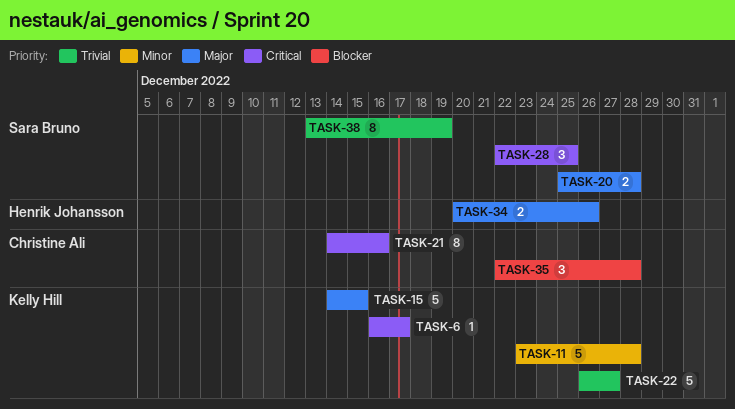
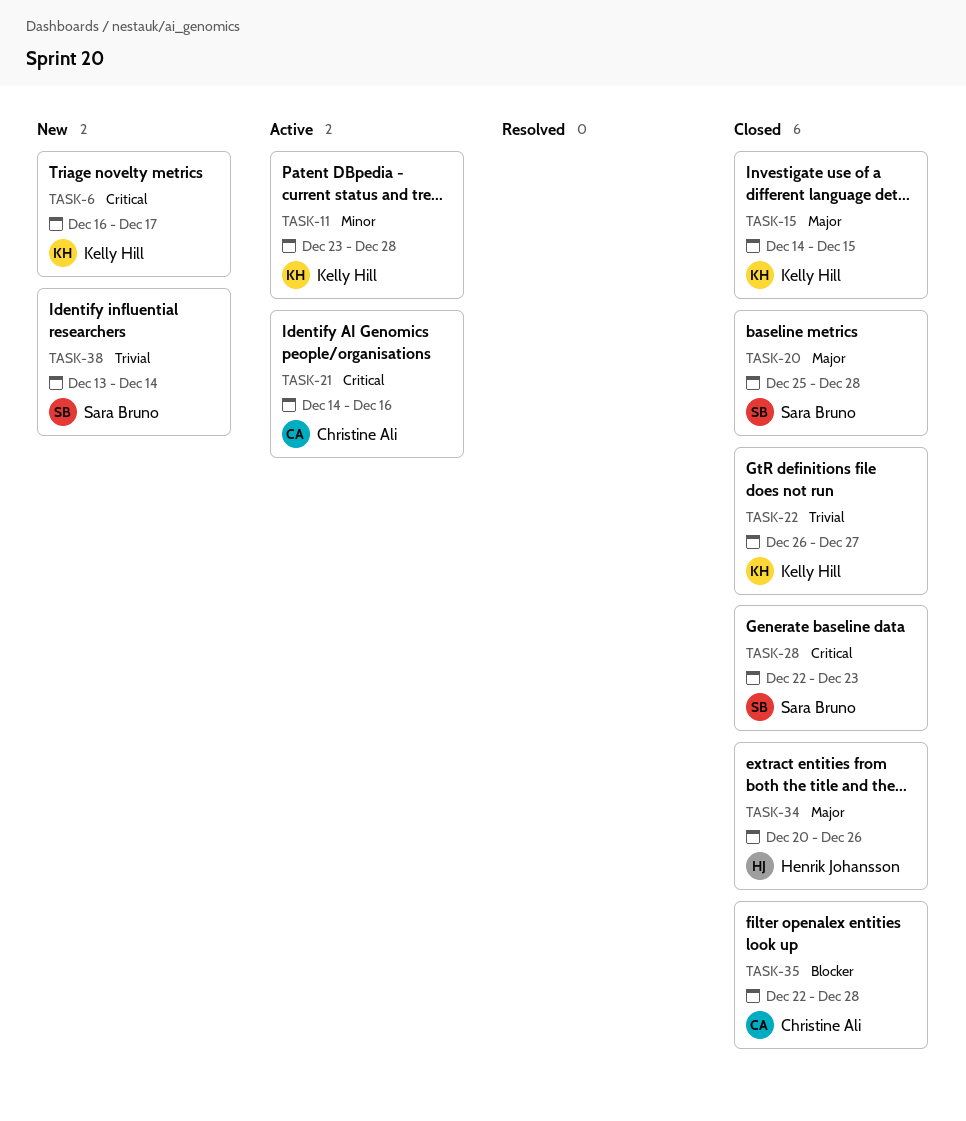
TASK-28, due: Dec 25 -> Dec 23
TASK-38, due: Dec 19 -> Dec 14

